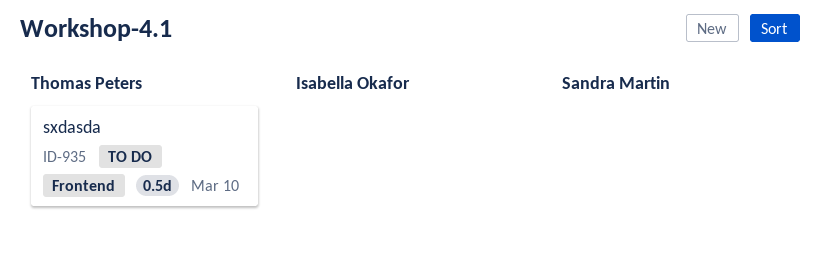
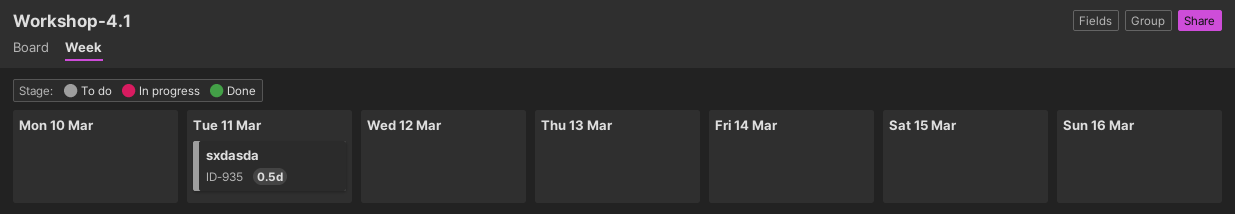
ID-935, due: Mar 10 -> Mar 11

